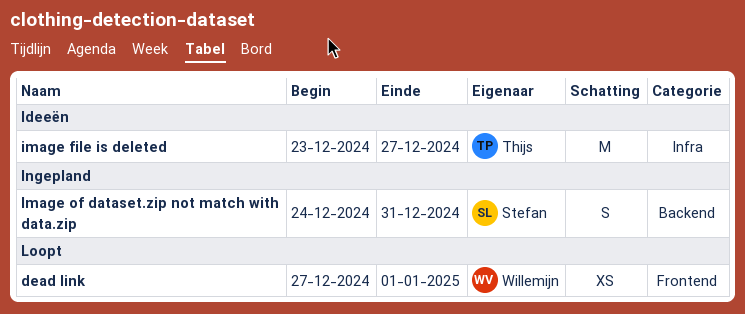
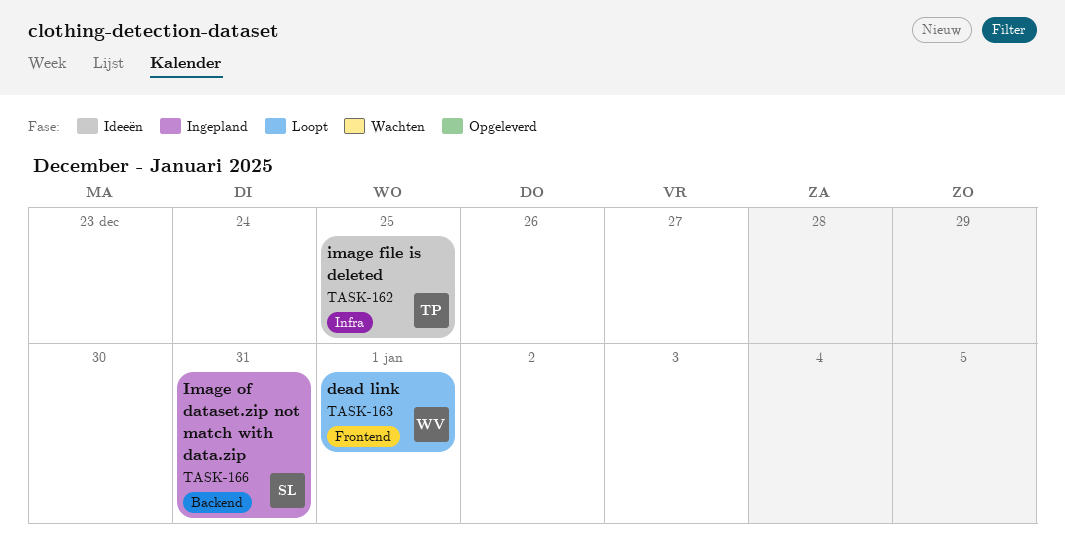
image file is deleted, due: Dec 27 -> Dec 25

